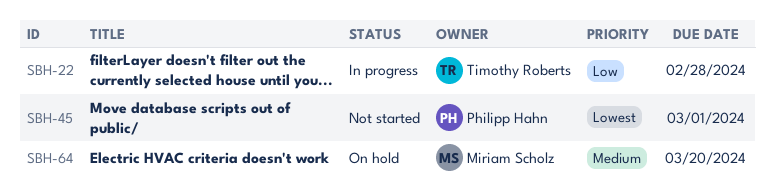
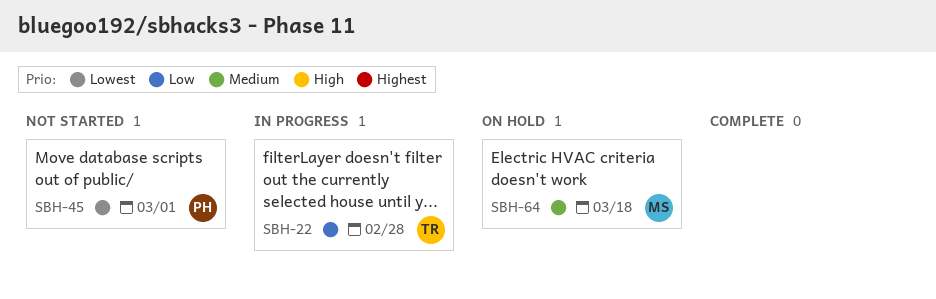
SBH-64, due: Mar 20 -> Mar 18

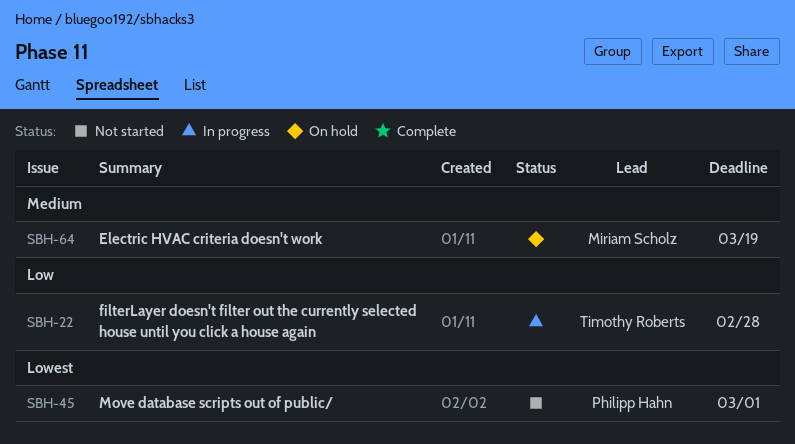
SBH-64, due: Mar 18 -> Mar 19

